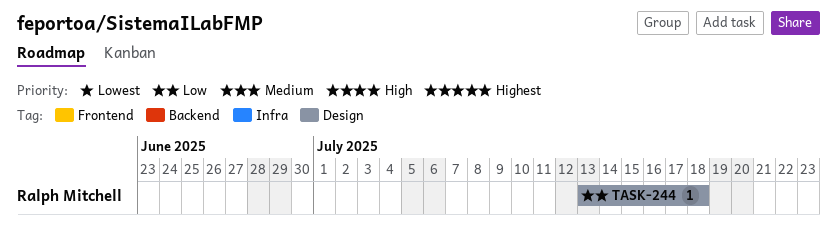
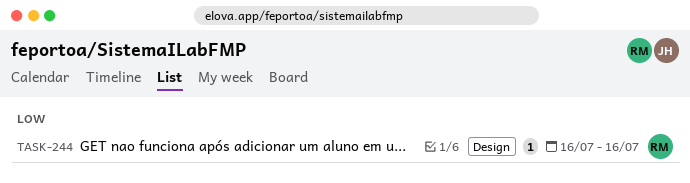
TASK-244, start: Jul 13 -> Jul 16
TASK-244, due: Jul 18 -> Jul 16

